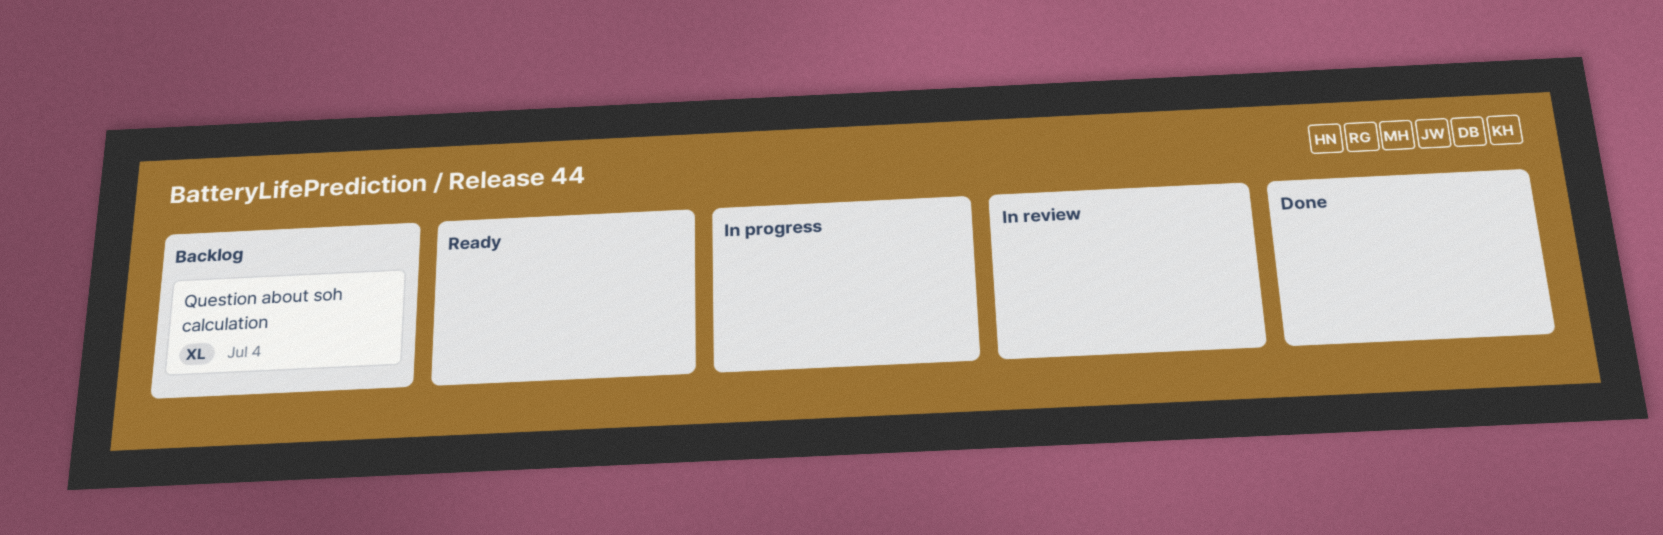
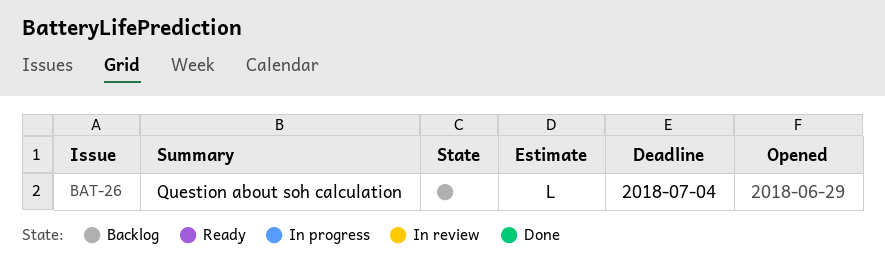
Question about soh calculation, estimate: XL -> L

